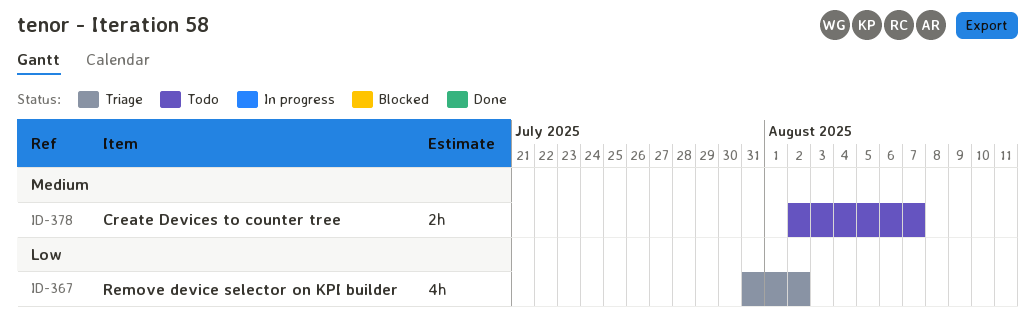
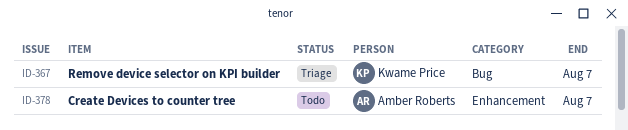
ID-367, due: Aug 2 -> Aug 7

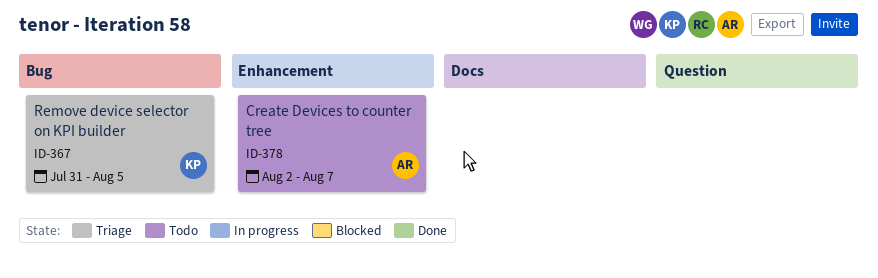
ID-367, due: Aug 7 -> Aug 5

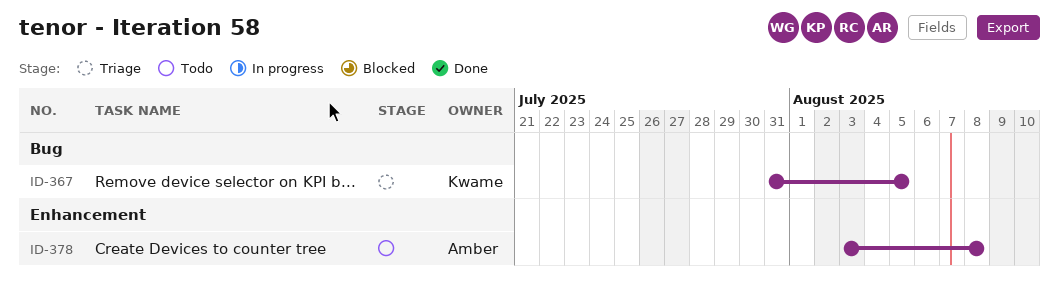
ID-378, start: Aug 2 -> Aug 3
ID-378, due: Aug 7 -> Aug 8

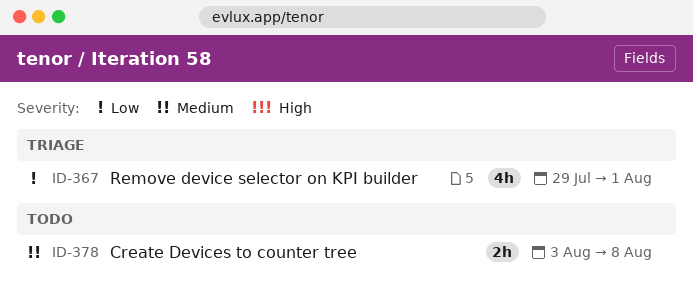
ID-367, start: Jul 31 -> Jul 29
ID-367, due: Aug 5 -> Aug 1

